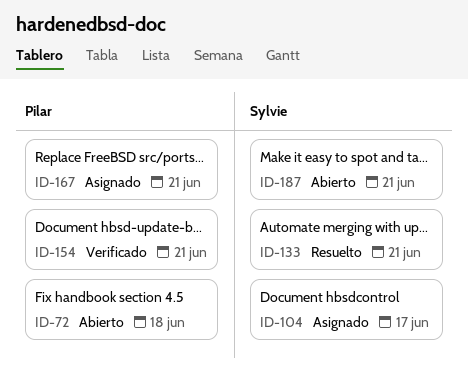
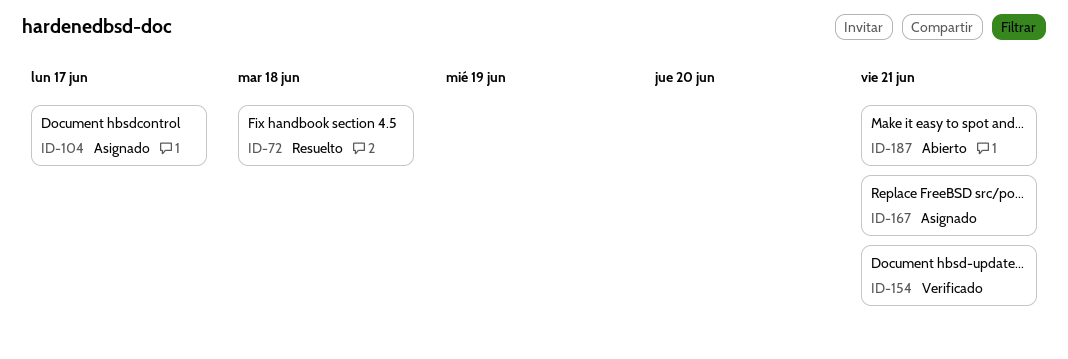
ID-72, status: Abierto -> Resuelto
ID-133: present -> none

